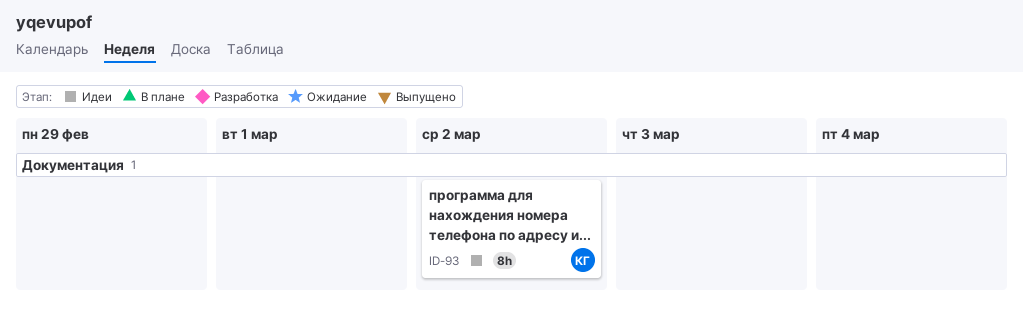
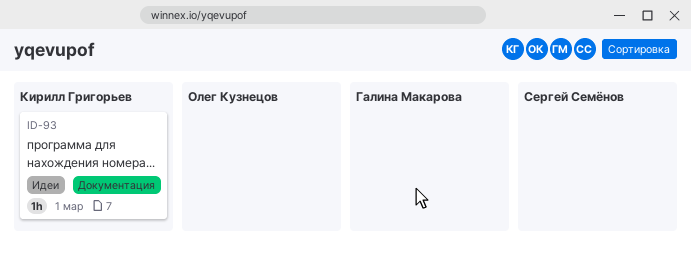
ID-93, estimate: 8h -> 1h
ID-93, due: Mar 2 -> Mar 1

